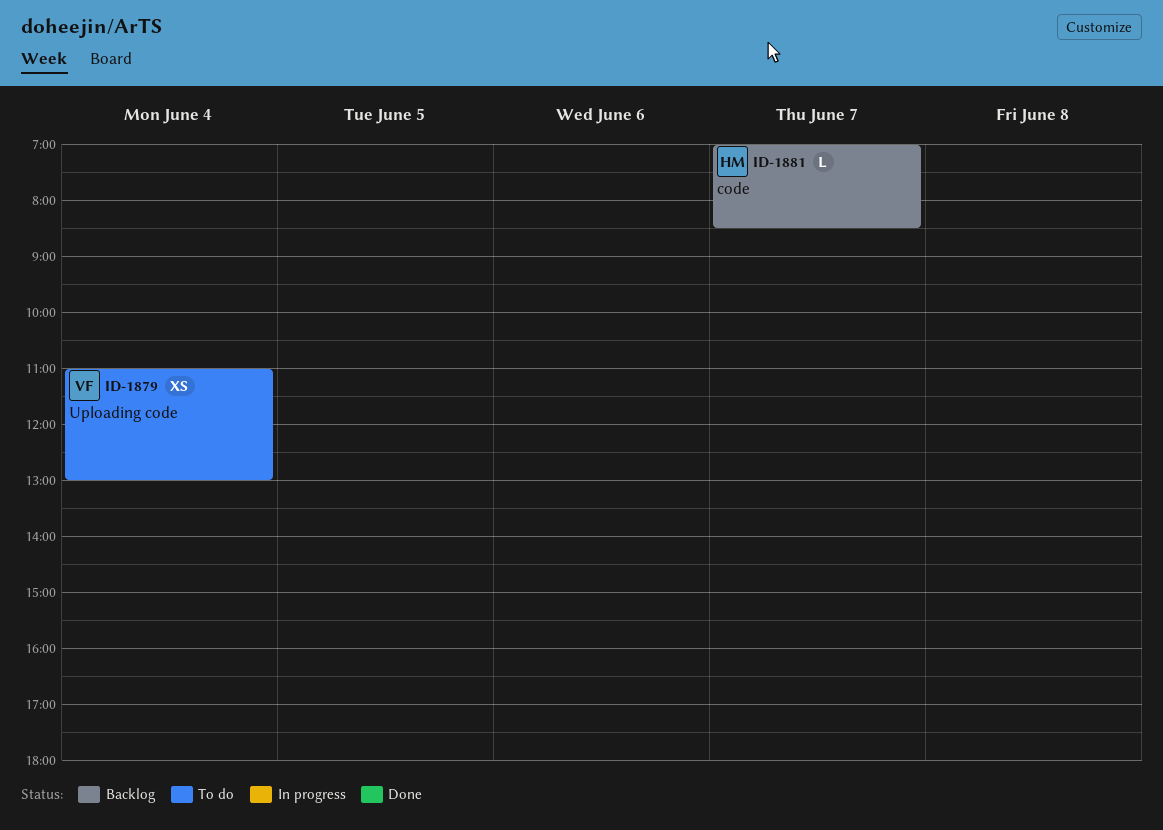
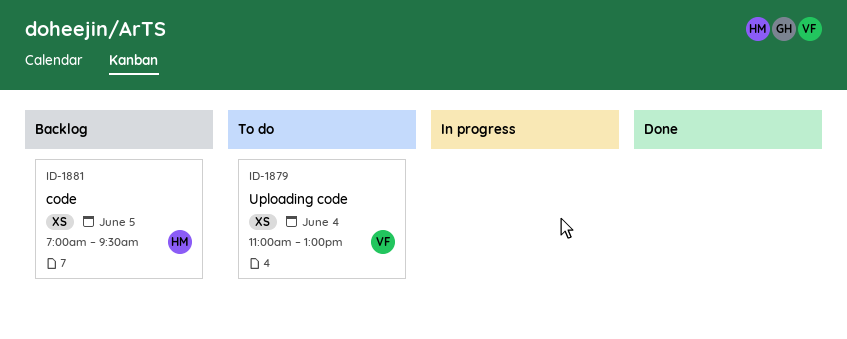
ID-1881, estimate: L -> XS
ID-1881, day: Jun 7 -> Jun 5
ID-1881, ends: 08:30 -> 09:30

